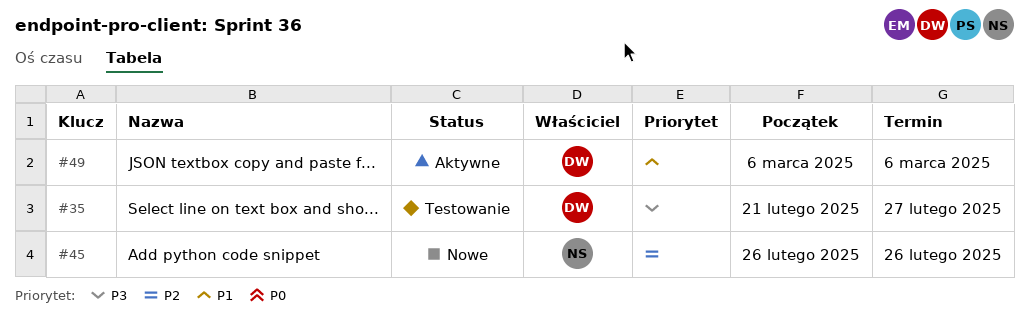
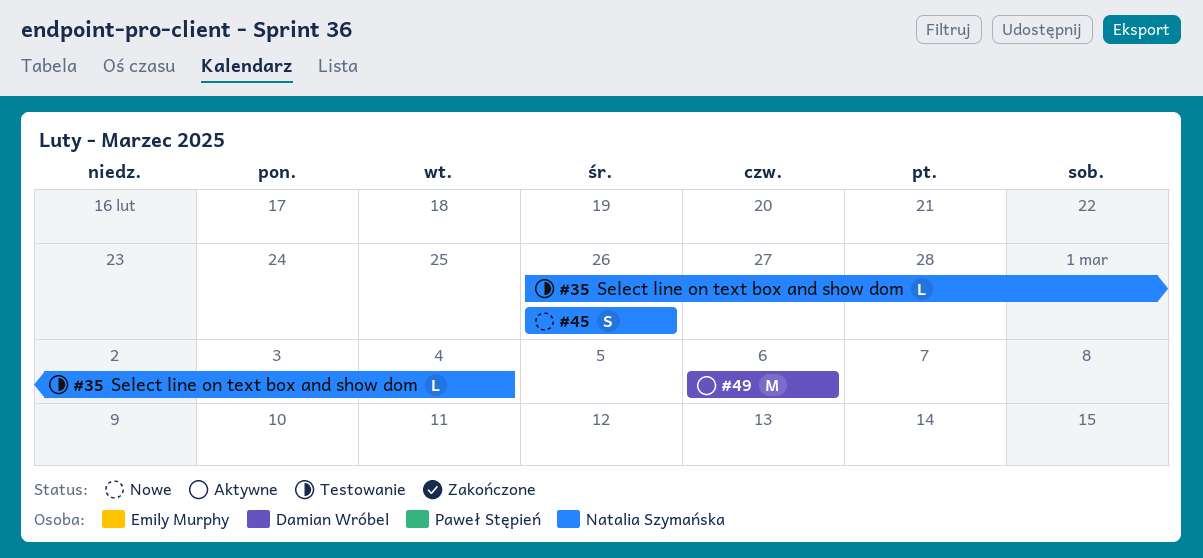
#35, owner: Damian Wróbel -> Natalia Szymańska
#35, start: Feb 21 -> Feb 26
#35, due: Feb 27 -> Mar 4

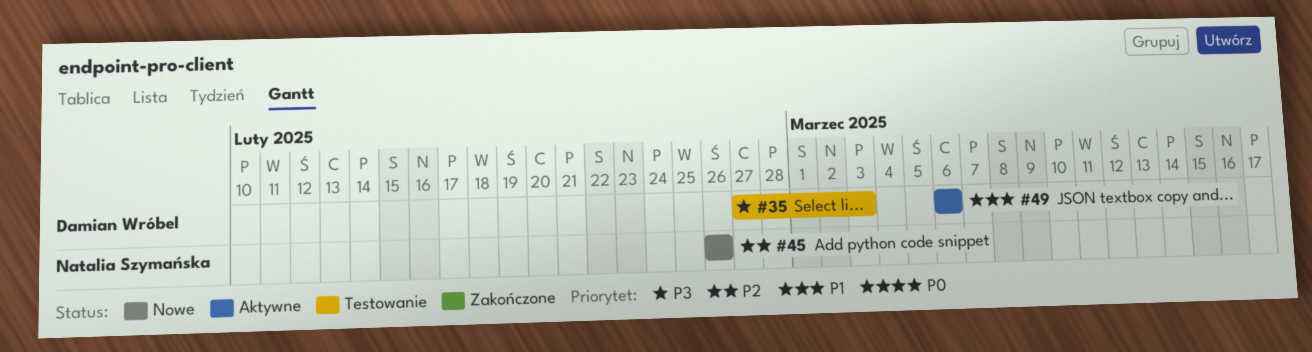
#35, owner: Natalia Szymańska -> Damian Wróbel
#35, start: Feb 26 -> Feb 27
#35, due: Mar 4 -> Mar 3

